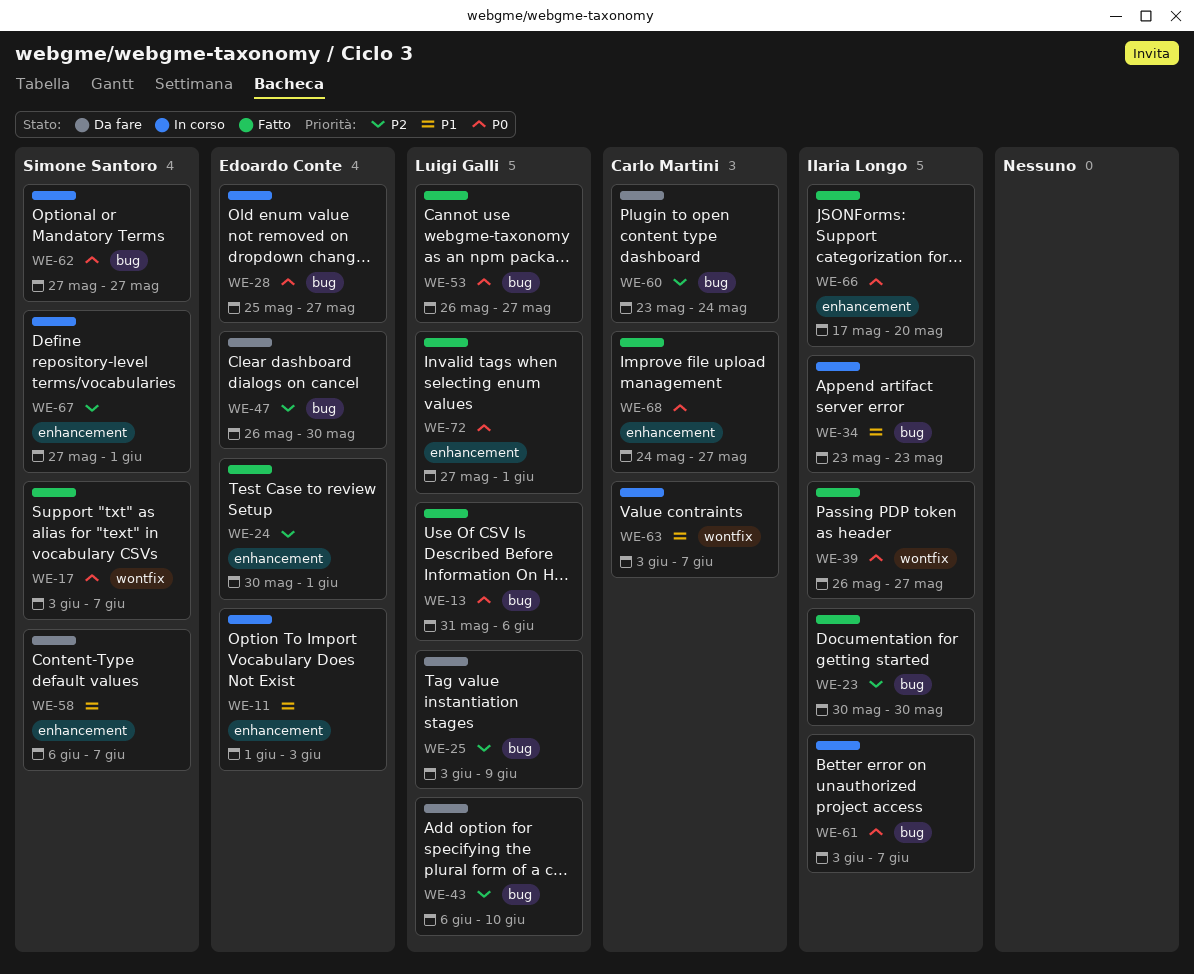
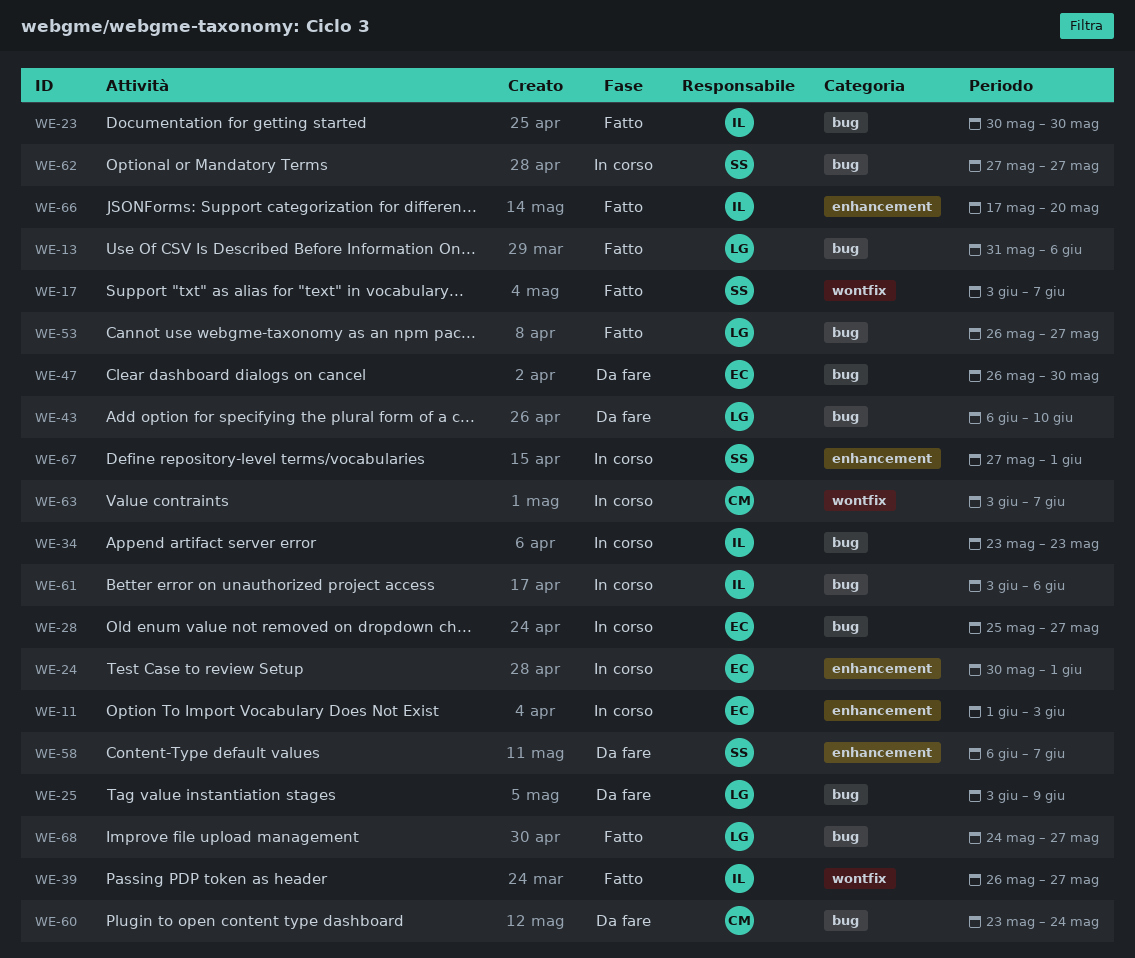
WE-24, status: Fatto -> In corso
WE-61, due: Jun 7 -> Jun 6
WE-68, owner: Carlo Martini -> Luigi Galli
WE-68, label: enhancement -> bug
WE-72: present -> none

